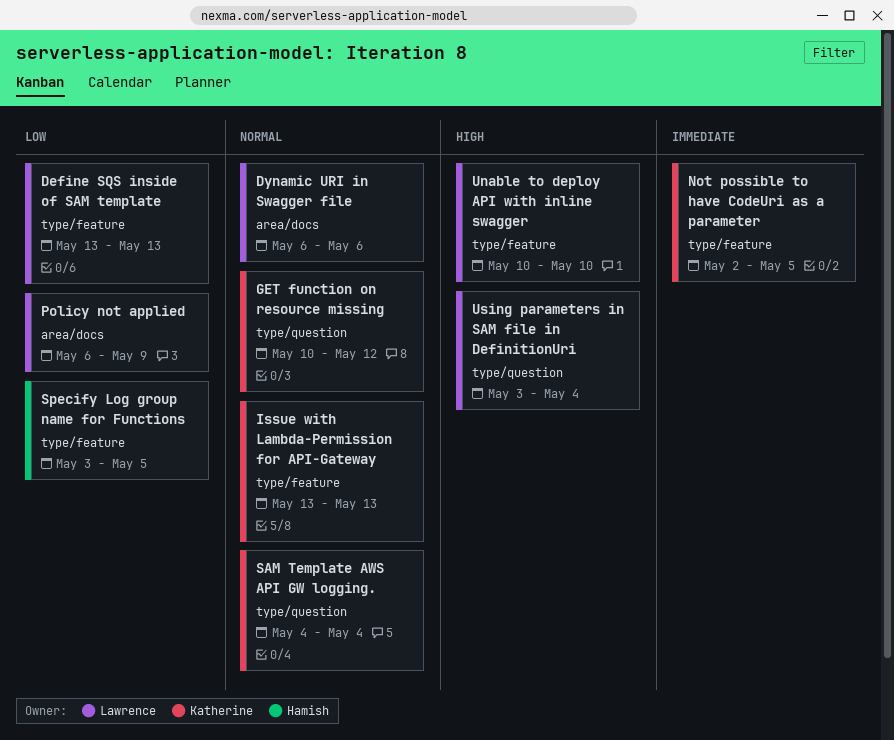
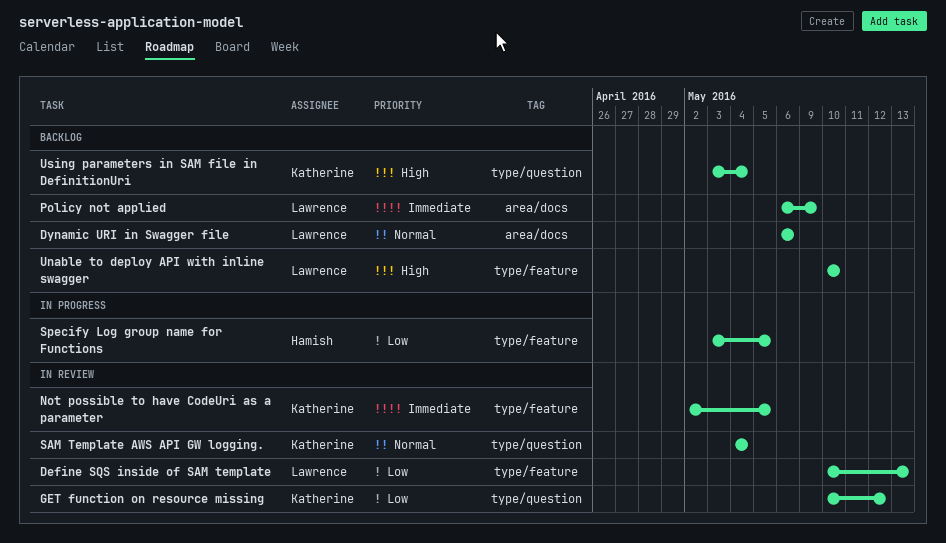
Define SQS inside of SAM template, start: May 13 -> May 10
GET function on resource missing, priority: Normal -> Low
Issue with Lambda-Permission for API-Gateway: present -> none
Policy not applied, priority: Low -> Immediate
Using parameters in SAM file in DefinitionUri, owner: Lawrence -> Katherine

